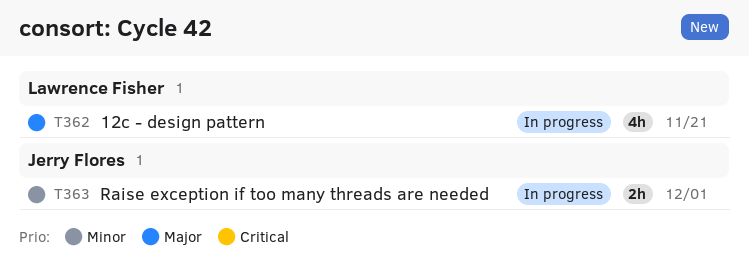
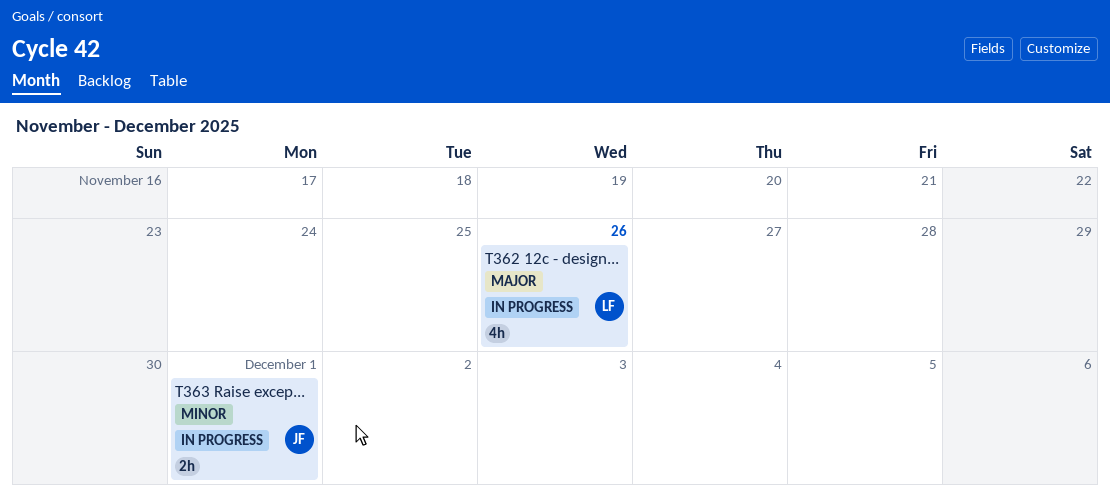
T362, due: Nov 21 -> Nov 26

